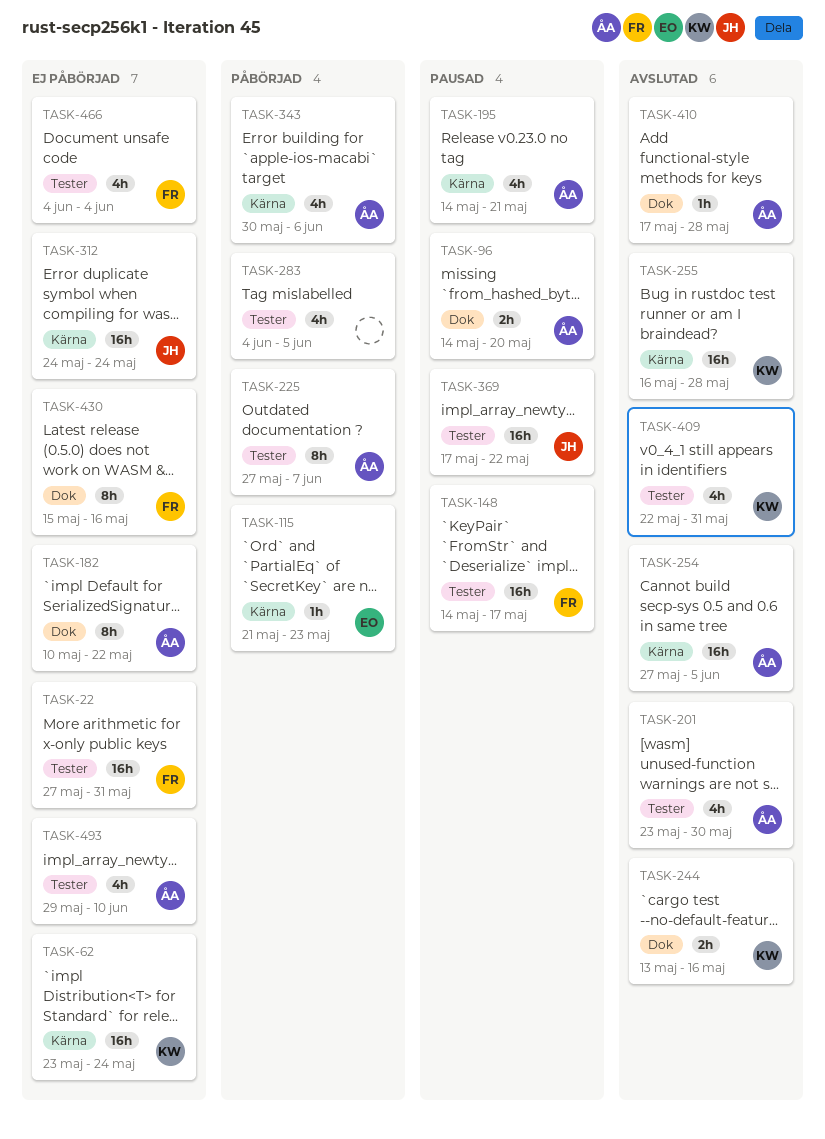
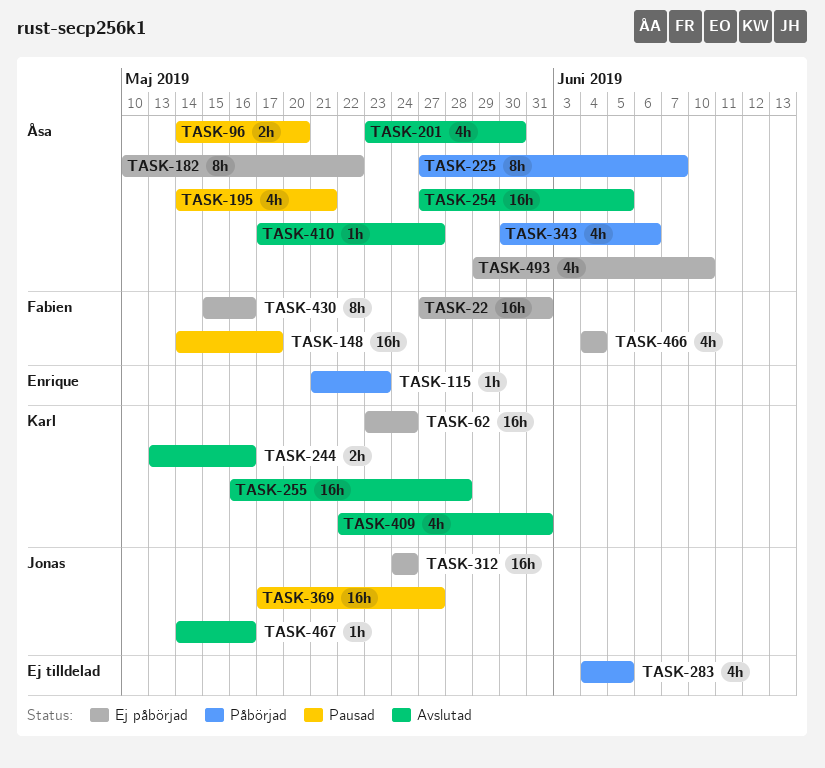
TASK-369, due: May 22 -> May 27
TASK-410, due: May 28 -> May 27
TASK-467: none -> present

